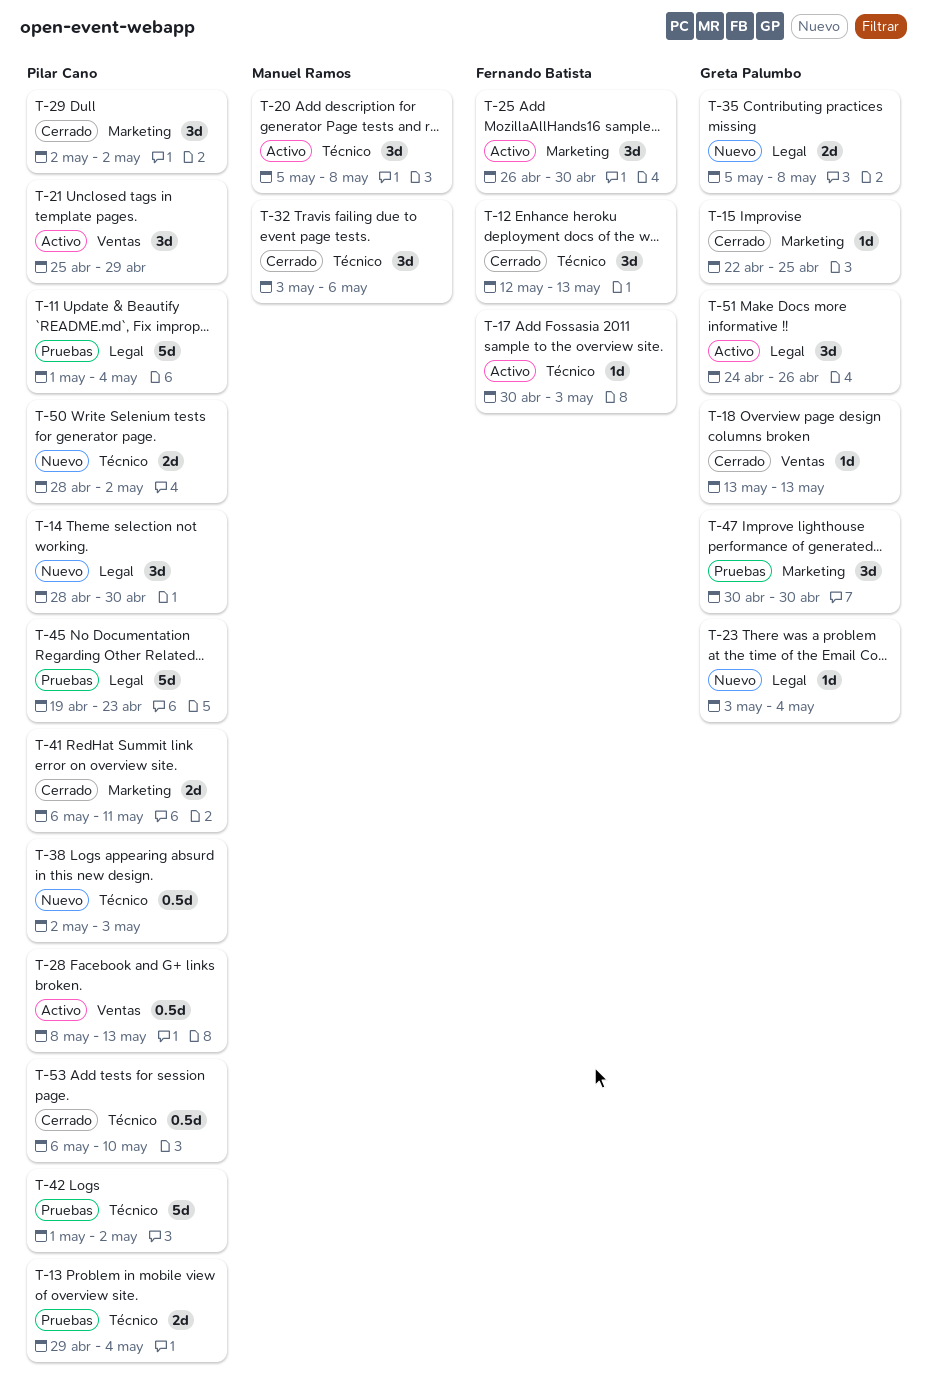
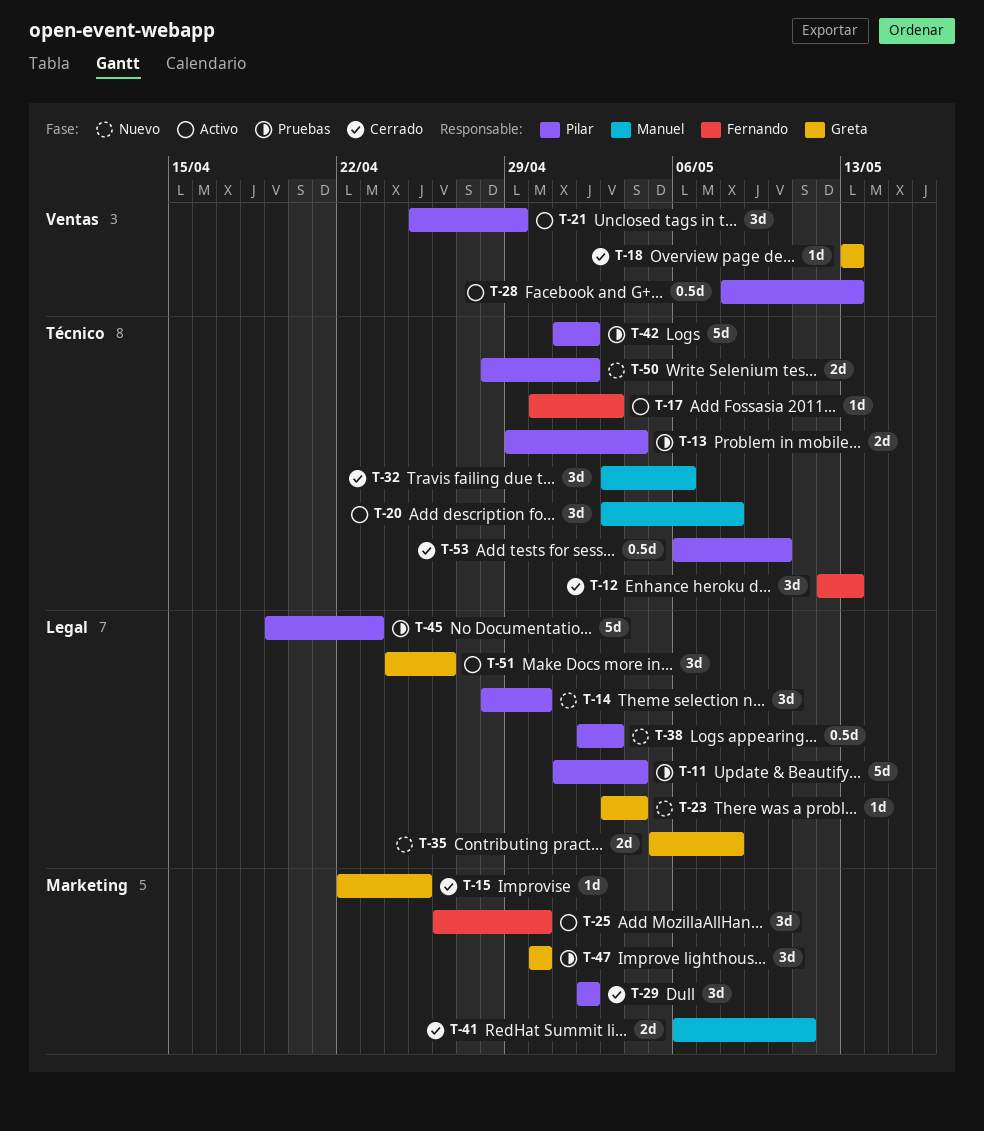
T-20, start: May 5 -> May 3
T-38, label: Técnico -> Legal
T-41, owner: Pilar Cano -> Manuel Ramos

